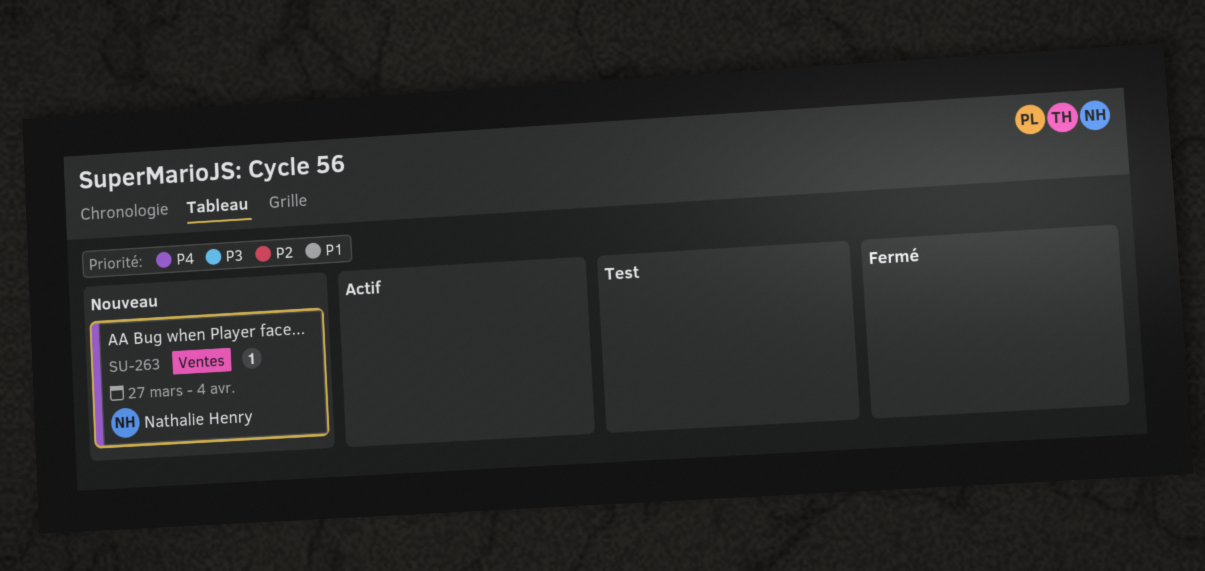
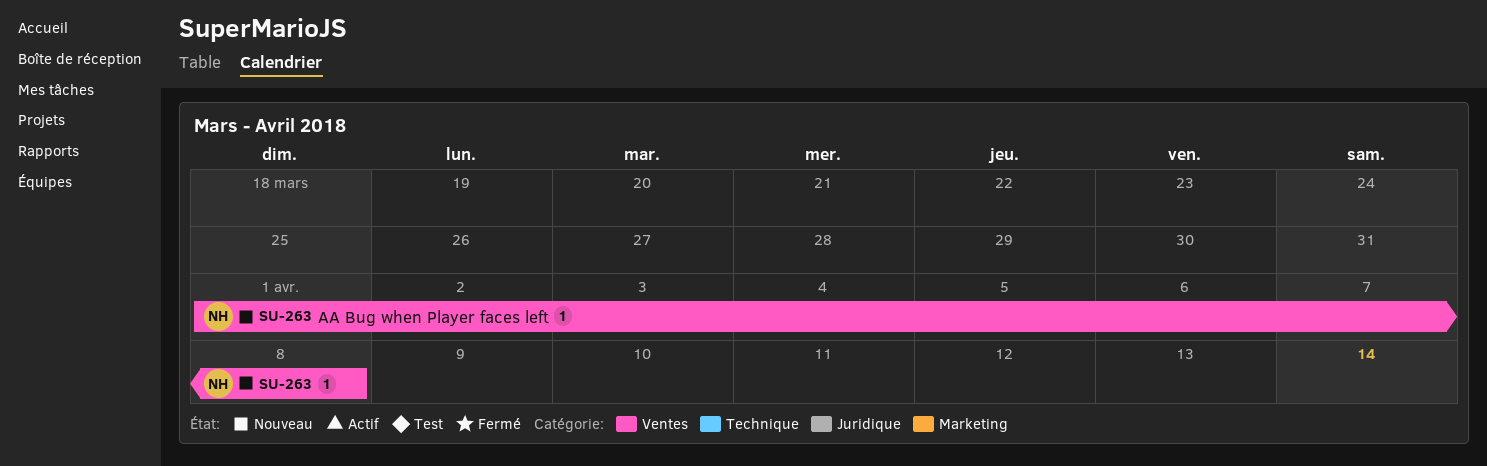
SU-263, start: Mar 27 -> Apr 1
SU-263, due: Apr 4 -> Apr 8

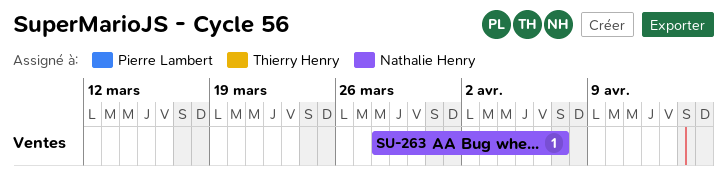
SU-263, start: Apr 1 -> Mar 28
SU-263, due: Apr 8 -> Apr 7

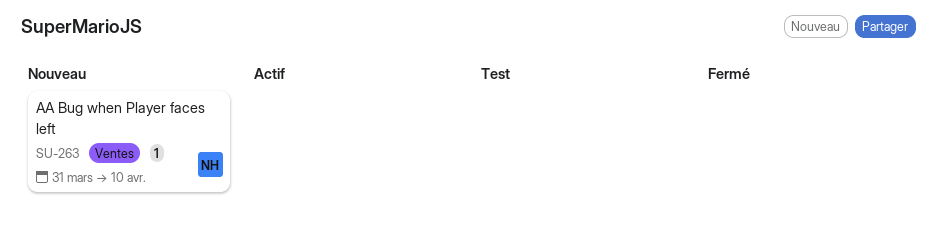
SU-263, start: Mar 28 -> Mar 31
SU-263, due: Apr 7 -> Apr 10

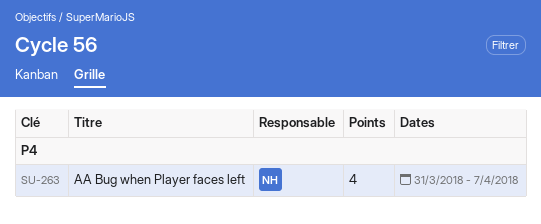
SU-263, estimate: 1 -> 4
SU-263, due: Apr 10 -> Apr 7

